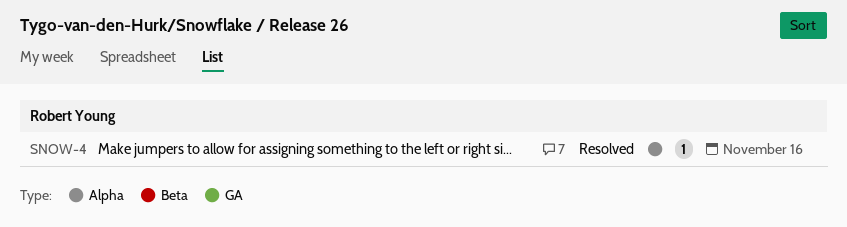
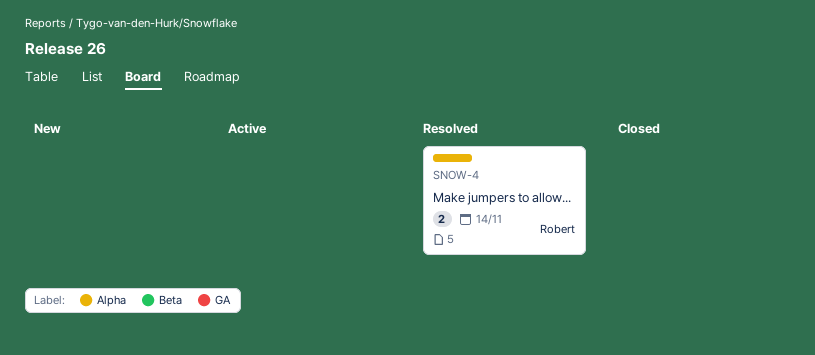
SNOW-4, estimate: 1 -> 2
SNOW-4, due: Nov 16 -> Nov 14

